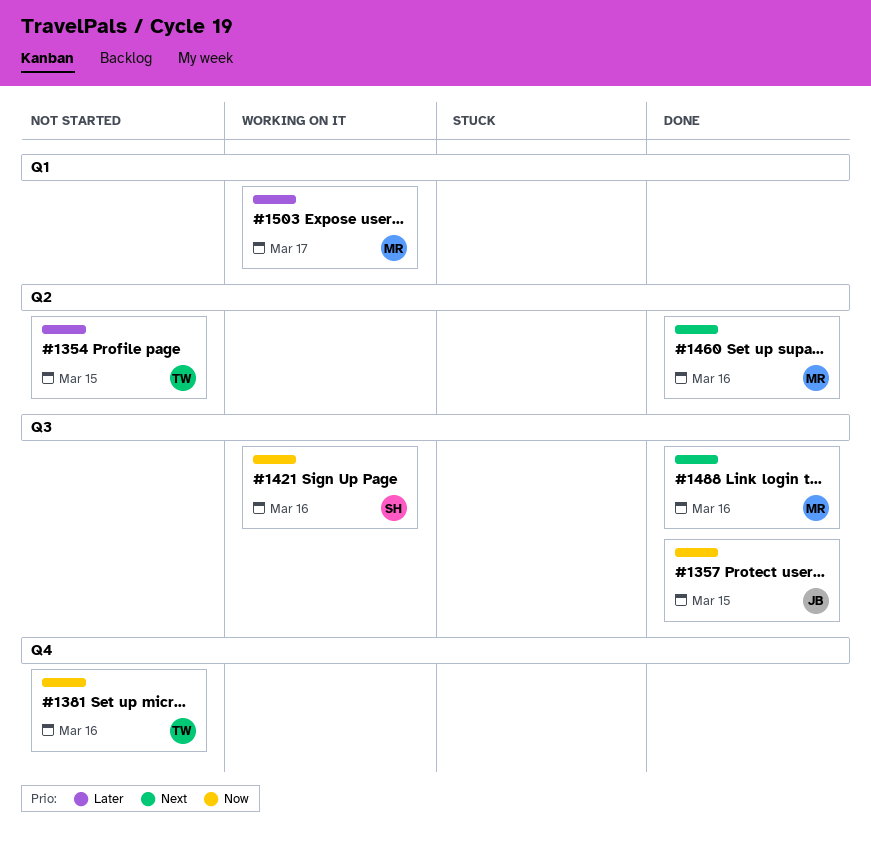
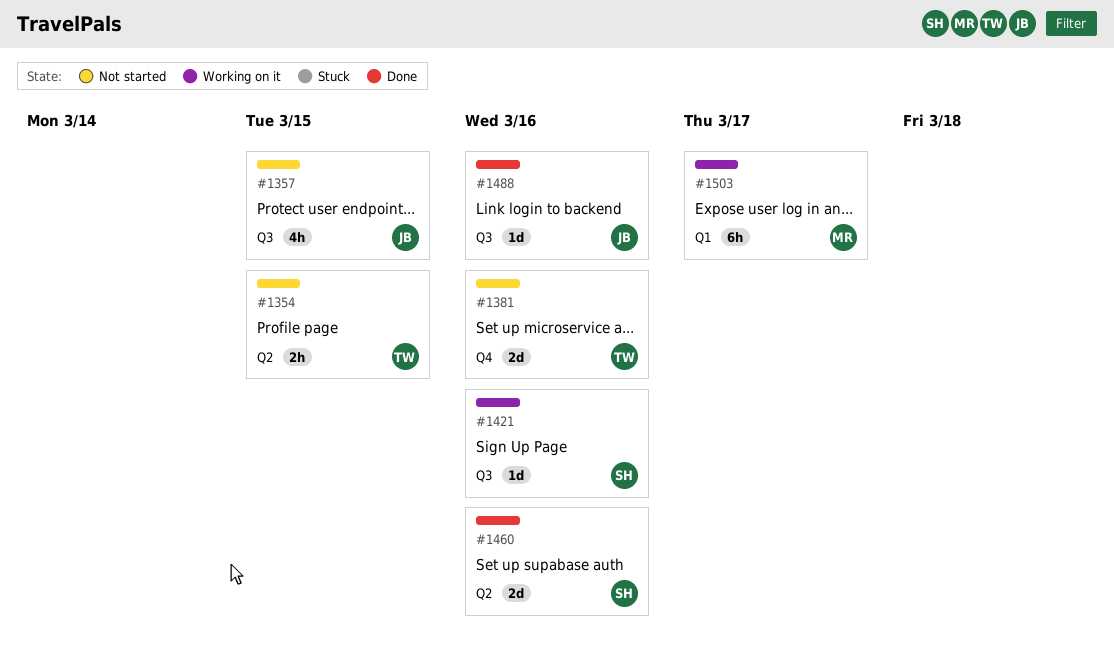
#1357, status: Done -> Not started
#1460, owner: MR -> SH
#1488, owner: MR -> JB

